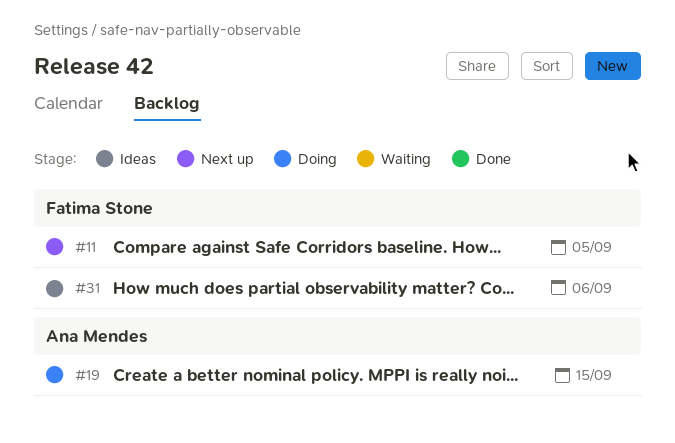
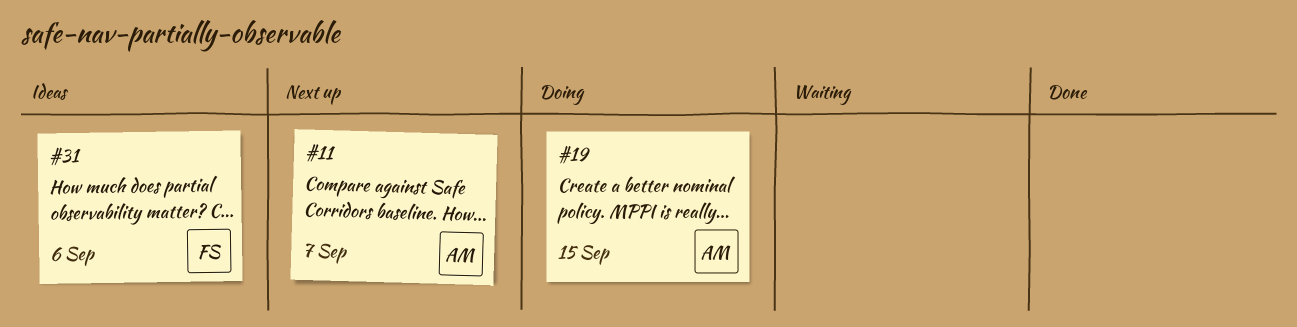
#11, owner: Fatima Stone -> Ana Mendes
#11, due: Sep 5 -> Sep 7

